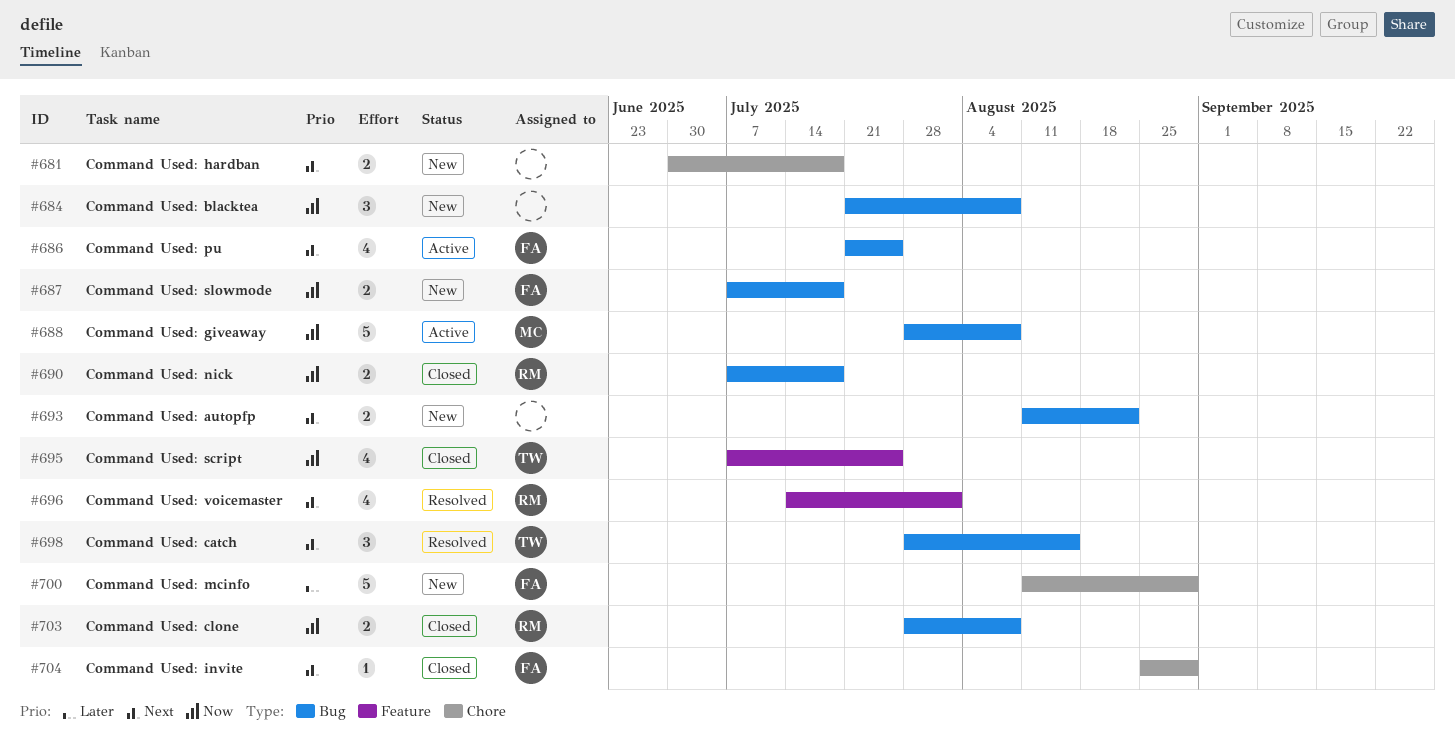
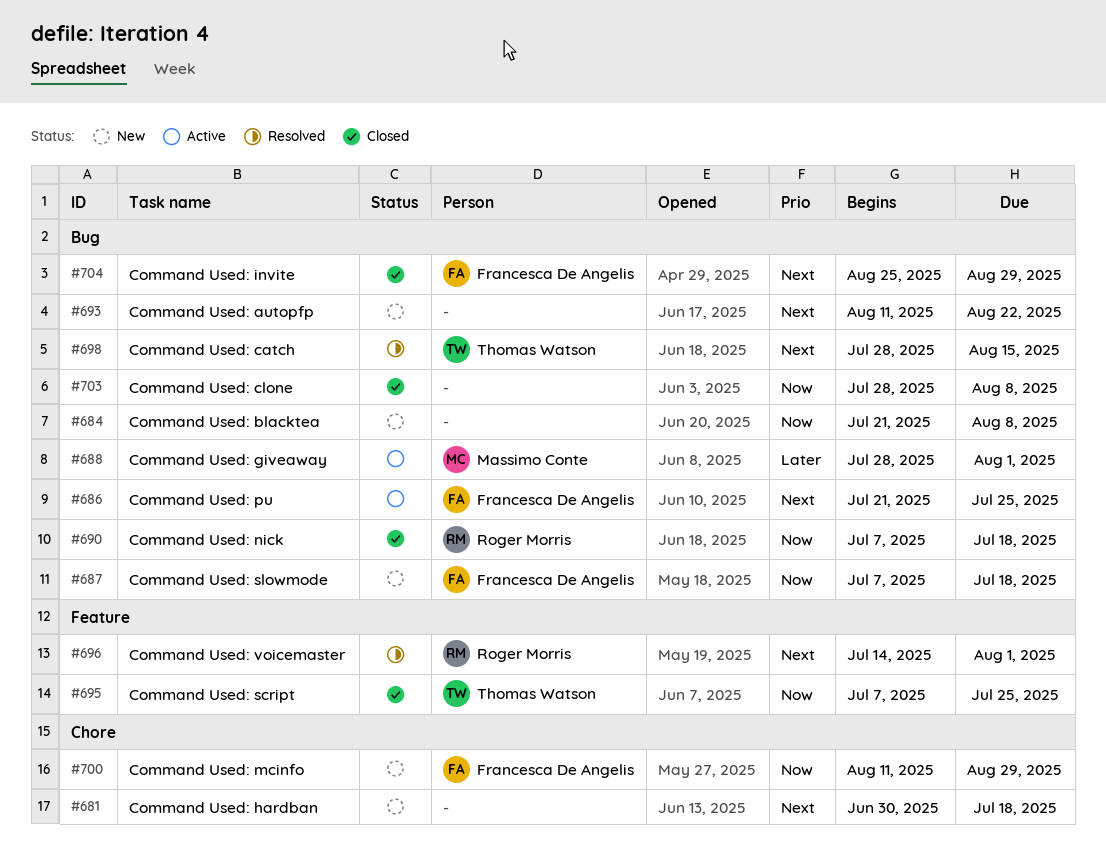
#688, priority: Now -> Later
#688, due: Aug 8 -> Aug 1
#700, priority: Later -> Now
#703, owner: Roger Morris -> none
#704, label: Chore -> Bug

